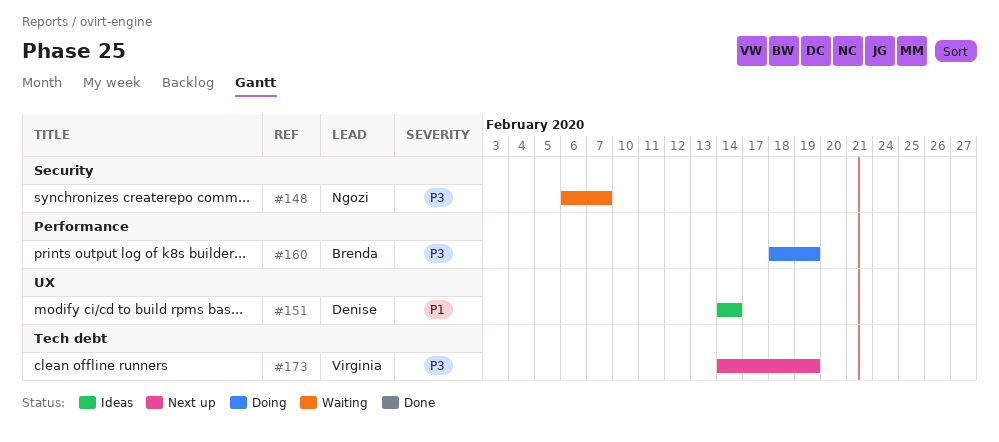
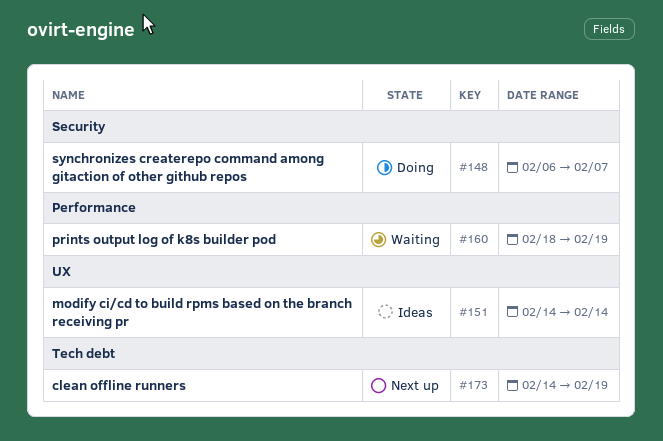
#148, status: Waiting -> Doing
#160, status: Doing -> Waiting

